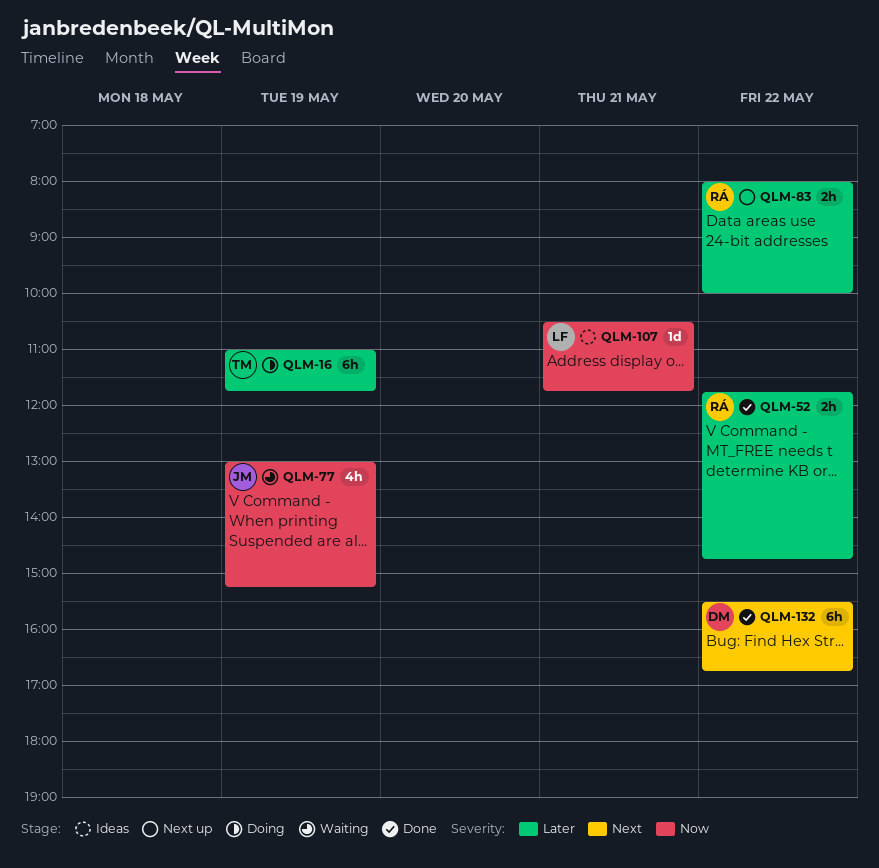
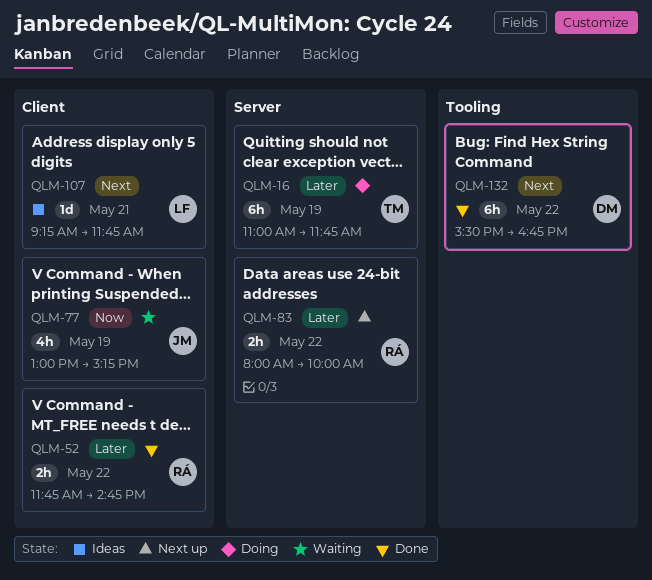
QLM-107, priority: Now -> Next
QLM-107, begins: 10:30 -> 09:15

